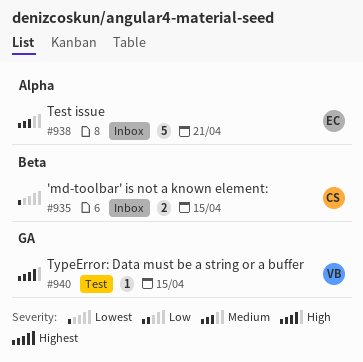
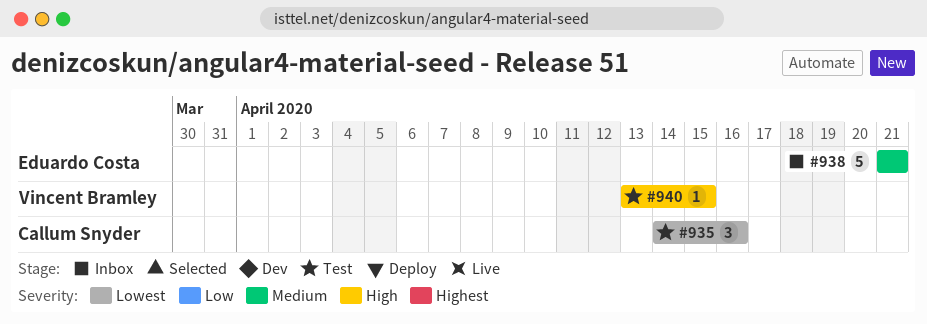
#935, status: Inbox -> Test
#935, estimate: 2 -> 3
#935, due: Apr 15 -> Apr 16

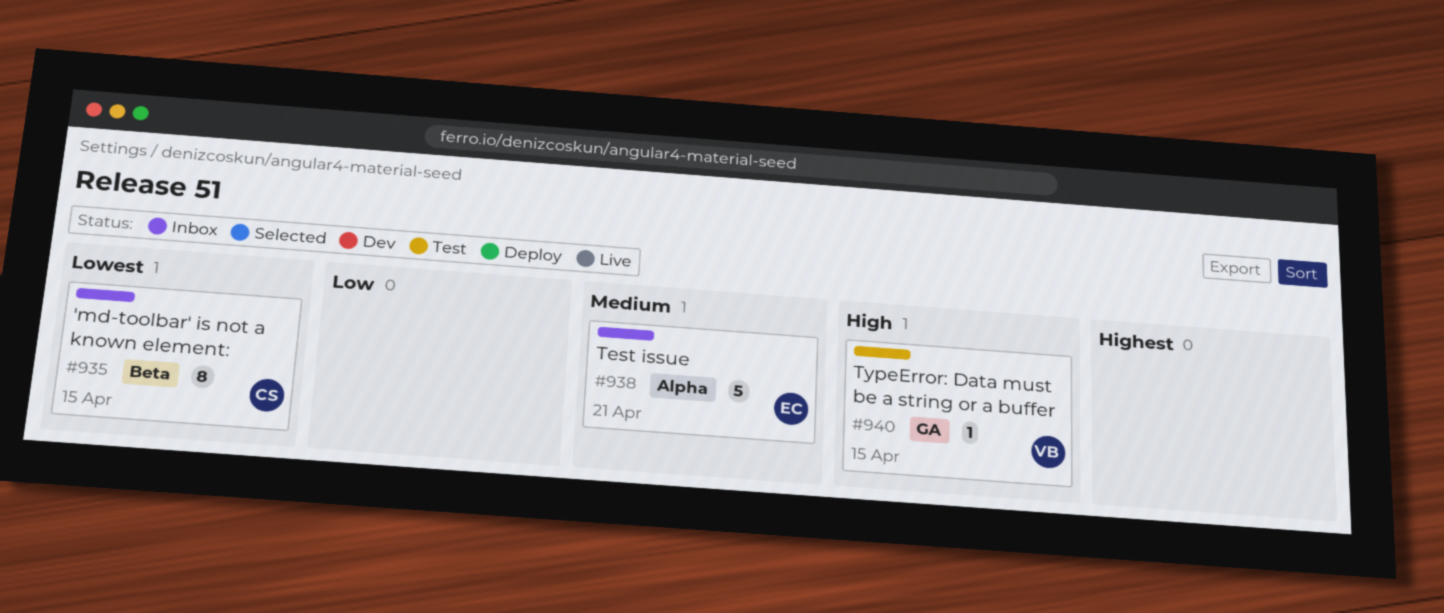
#935, status: Test -> Inbox
#935, estimate: 3 -> 8
#935, due: Apr 16 -> Apr 15

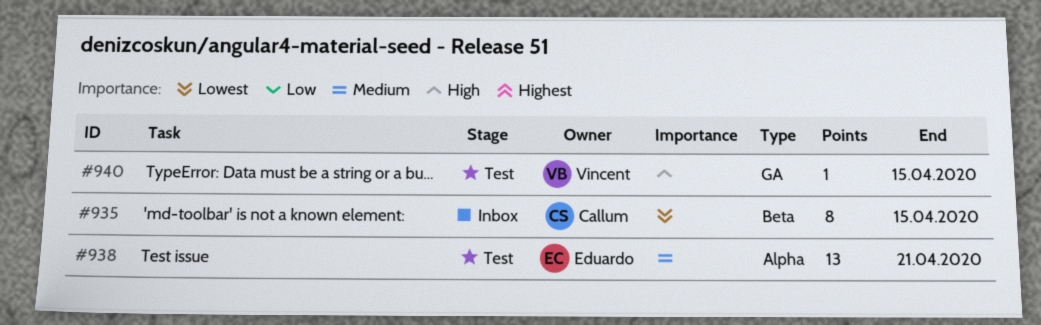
#938, status: Inbox -> Test
#938, estimate: 5 -> 13

